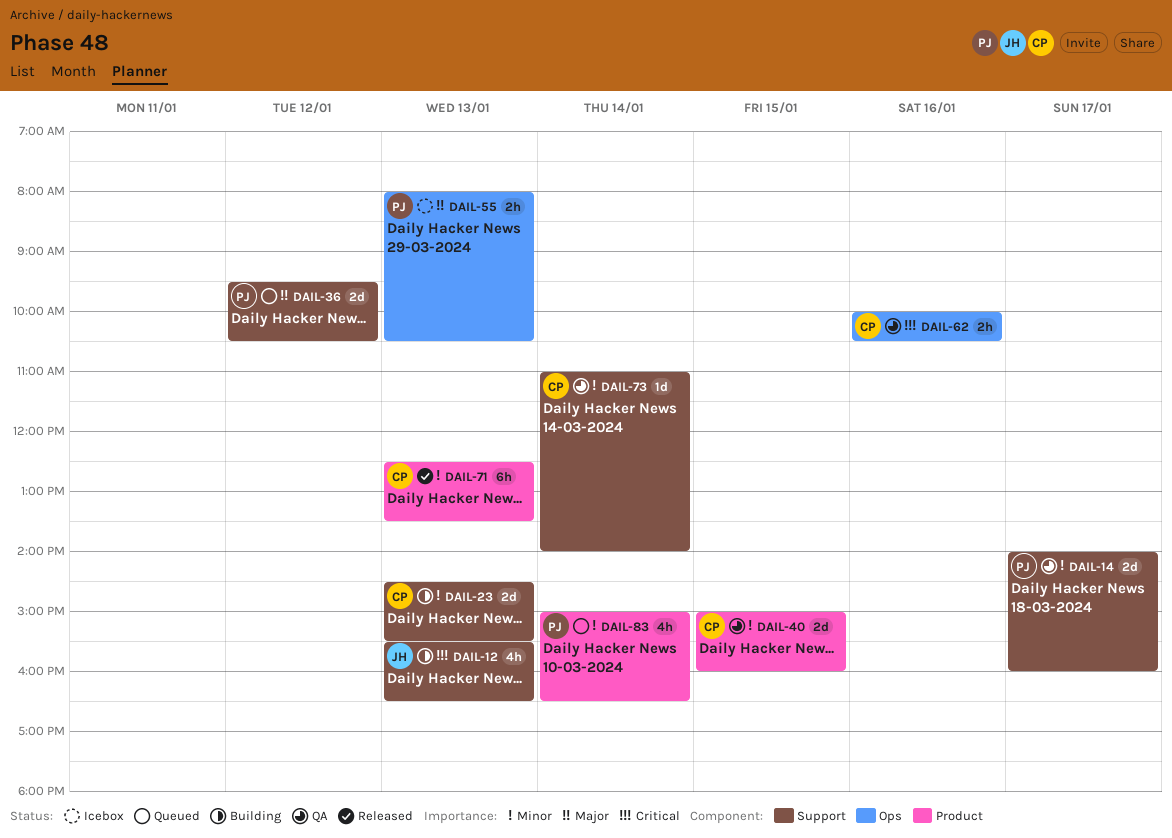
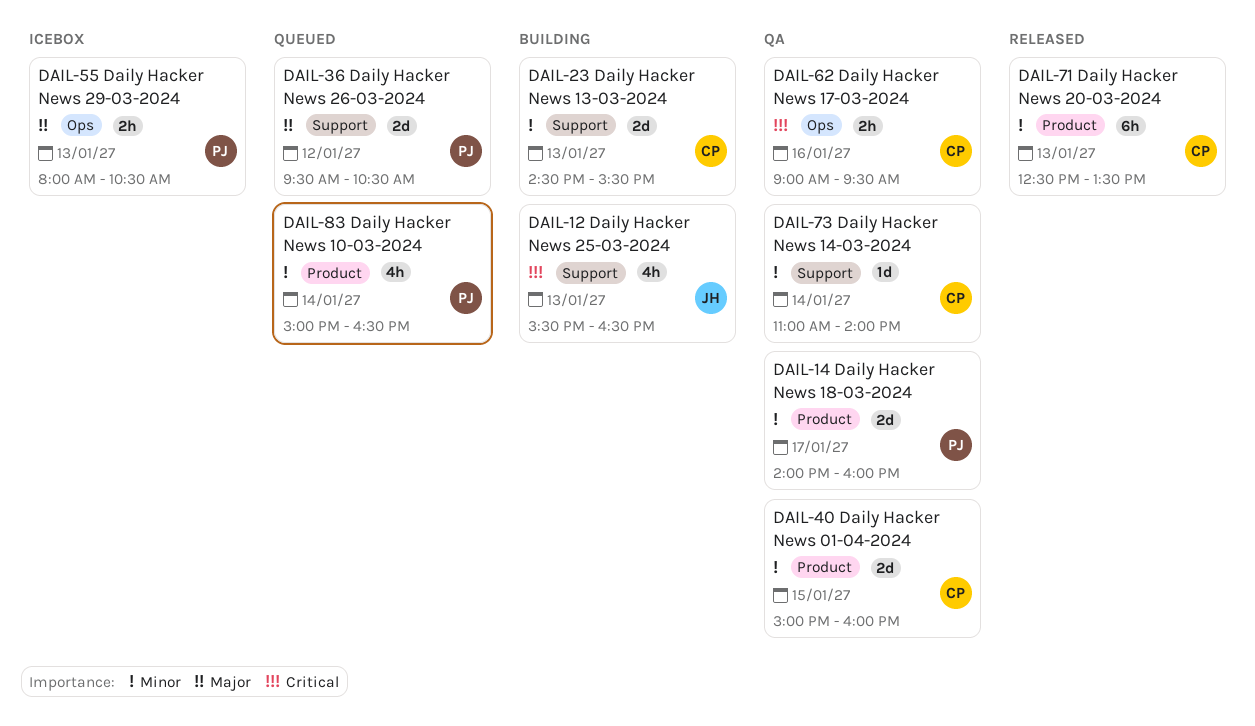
DAIL-14, label: Support -> Product
DAIL-62, begins: 10:00 -> 09:00
DAIL-62, ends: 10:30 -> 09:30

